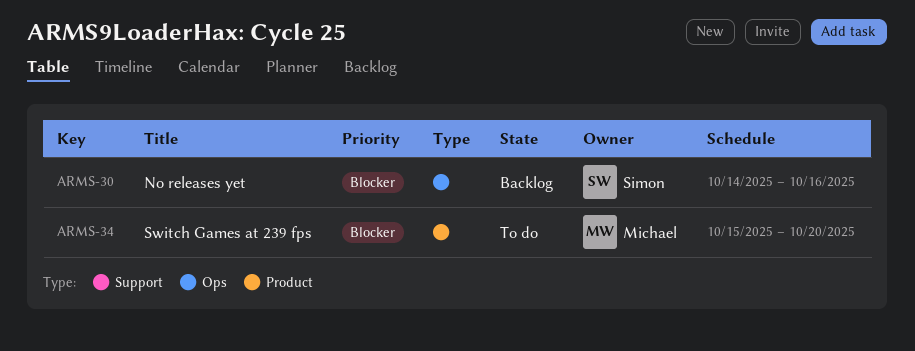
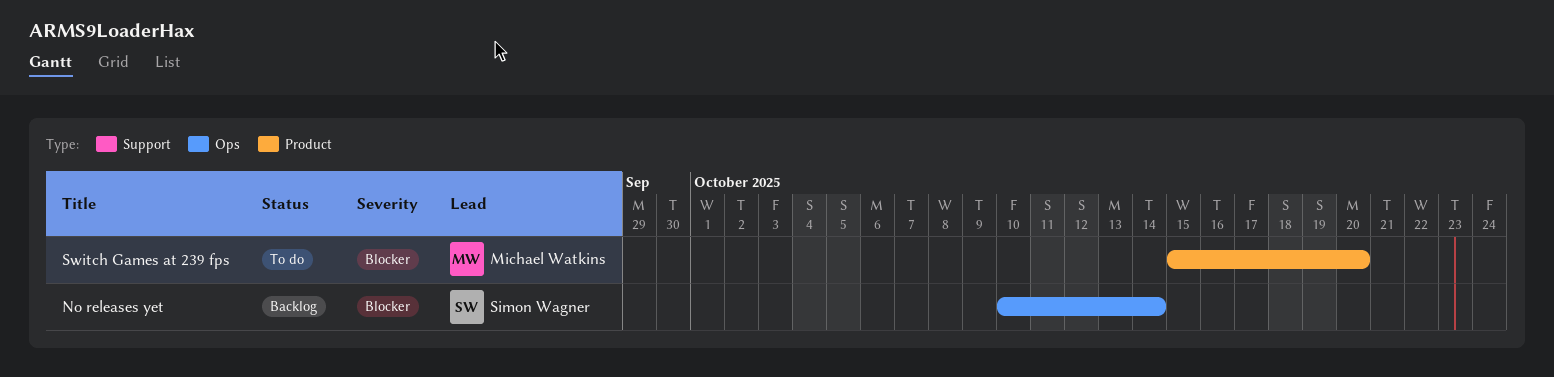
No releases yet, start: Oct 14 -> Oct 10
No releases yet, due: Oct 16 -> Oct 14

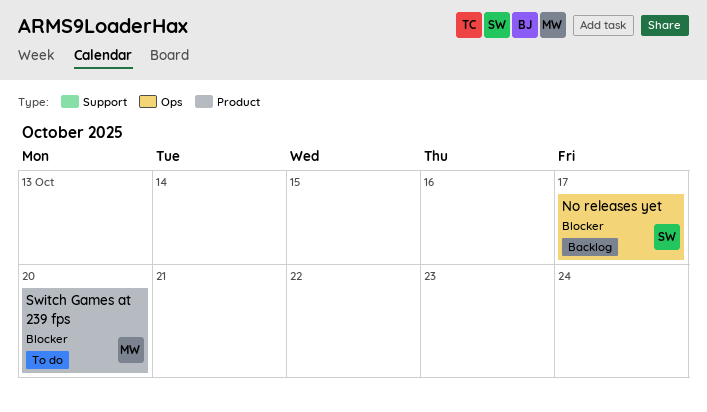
No releases yet, due: Oct 14 -> Oct 17

